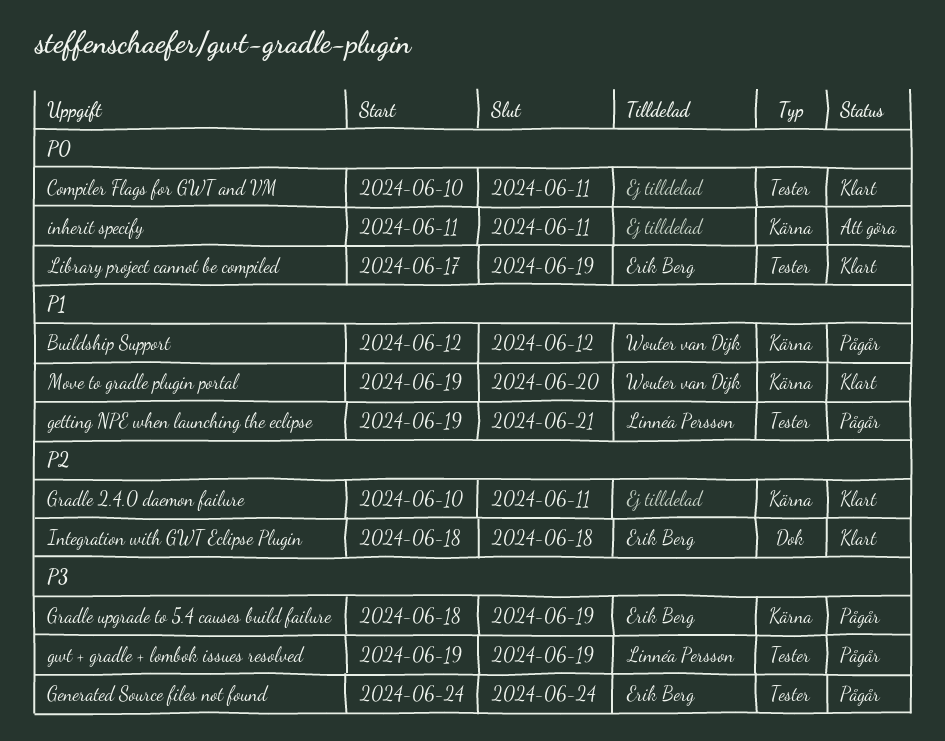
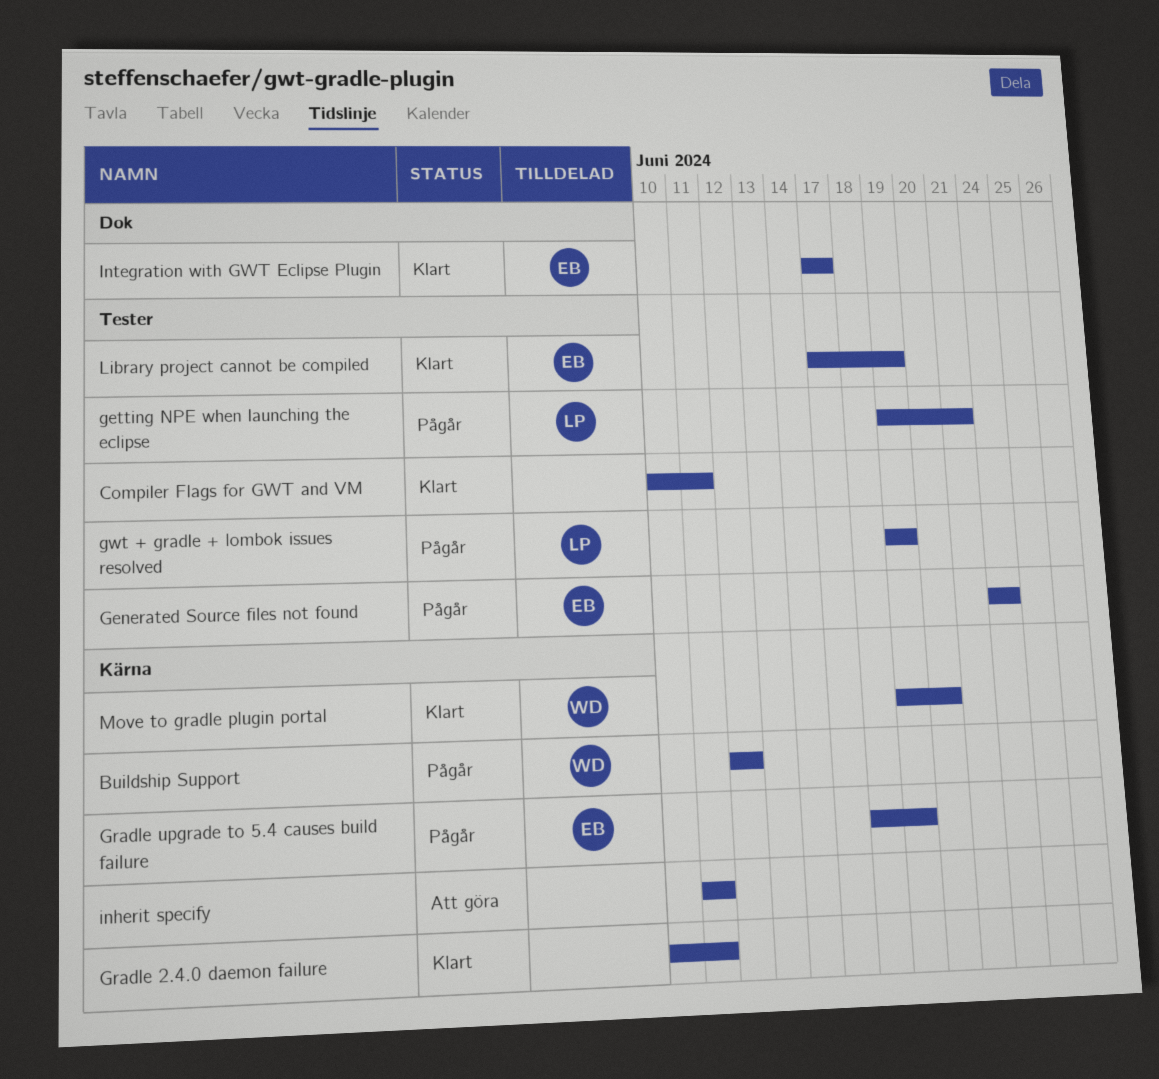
Integration with GWT Eclipse Plugin, start: Jun 18 -> Jun 17
Integration with GWT Eclipse Plugin, due: Jun 18 -> Jun 17

